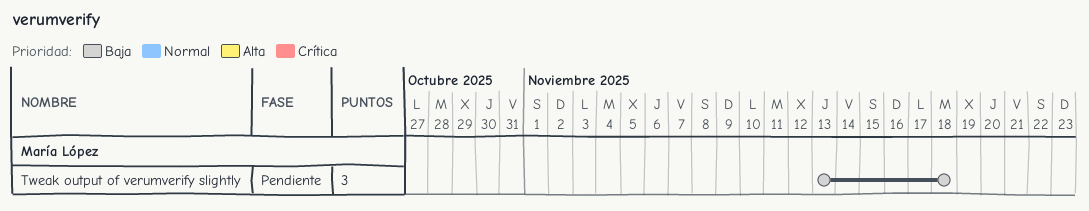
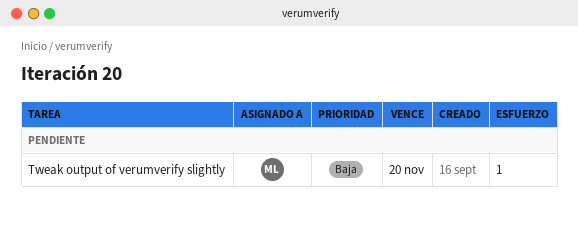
Tweak output of verumverify slightly, estimate: 3 -> 1
Tweak output of verumverify slightly, due: Nov 18 -> Nov 20

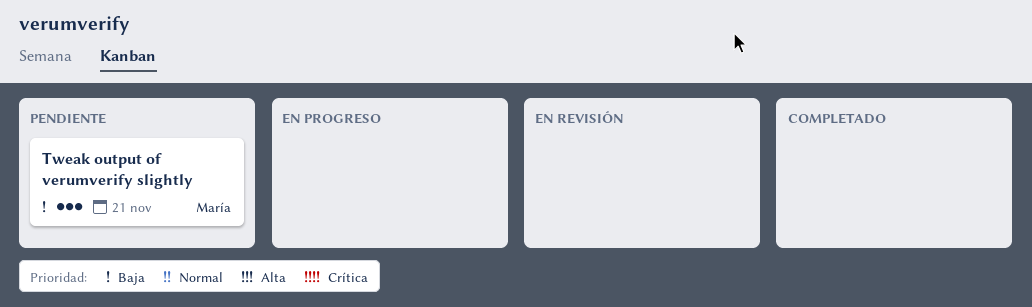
Tweak output of verumverify slightly, estimate: 1 -> 3
Tweak output of verumverify slightly, due: Nov 20 -> Nov 21

